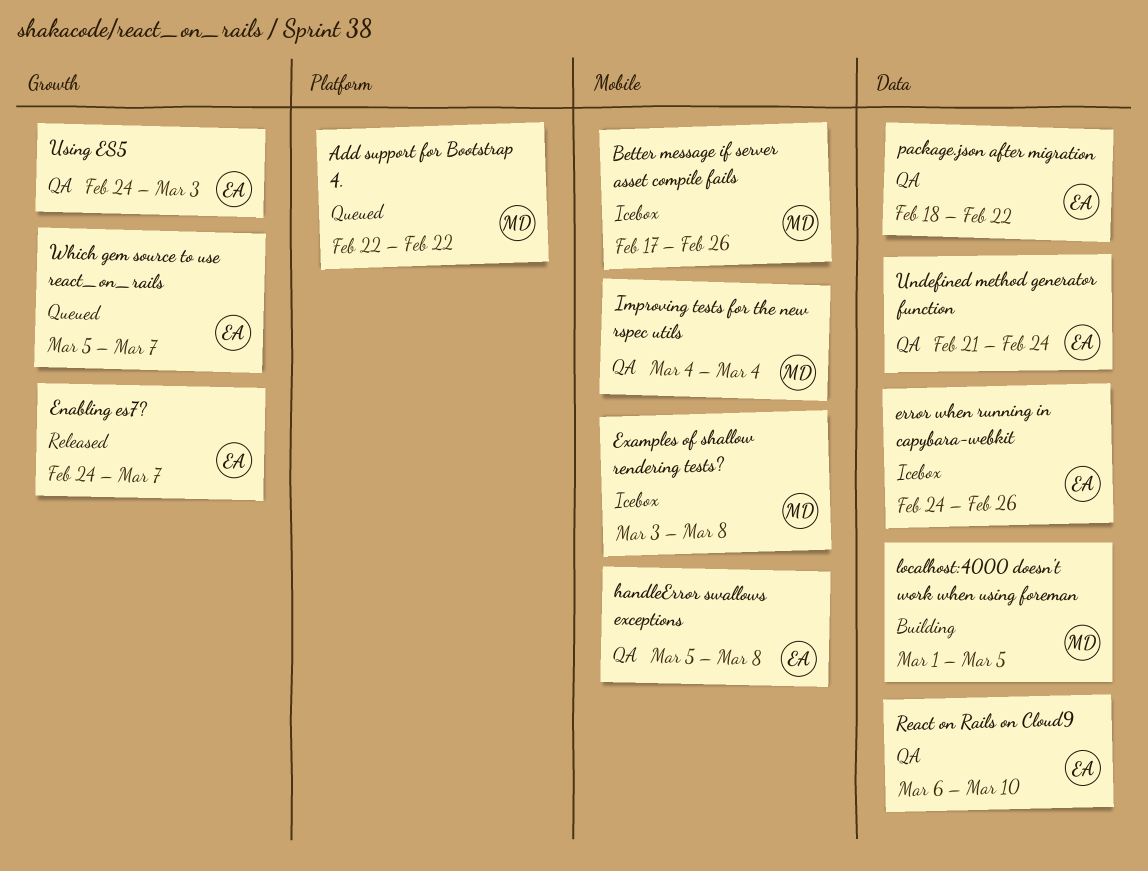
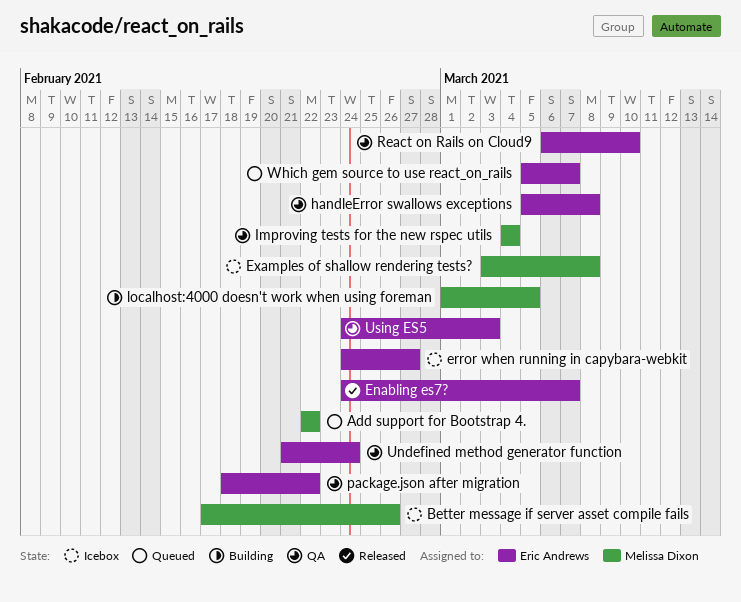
error when running in capybara-webkit, due: Feb 26 -> Feb 27

